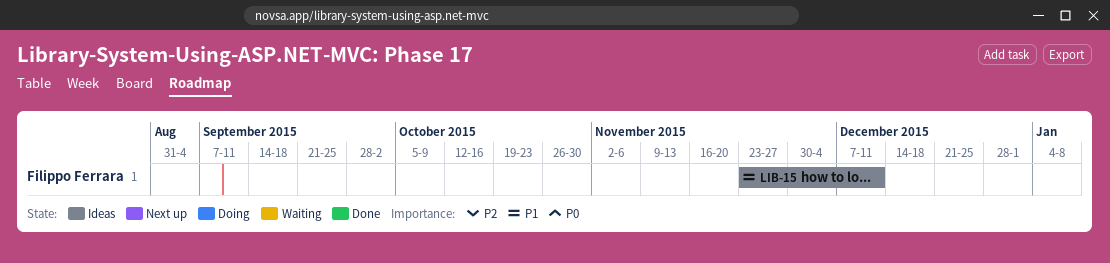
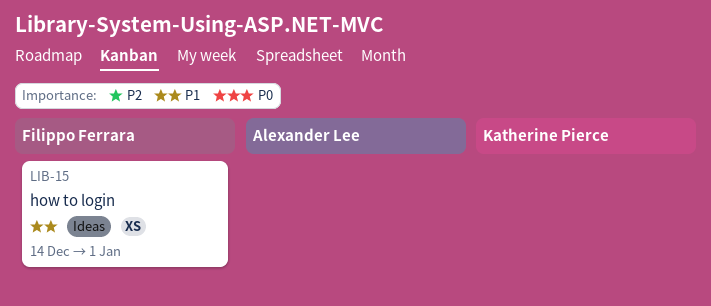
LIB-15, start: Nov 23 -> Dec 14
LIB-15, due: Dec 11 -> Jan 1

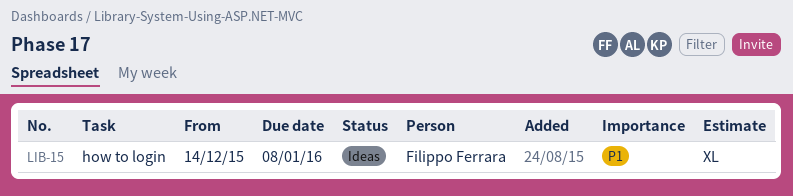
LIB-15, estimate: XS -> XL
LIB-15, due: Jan 1 -> Jan 8

